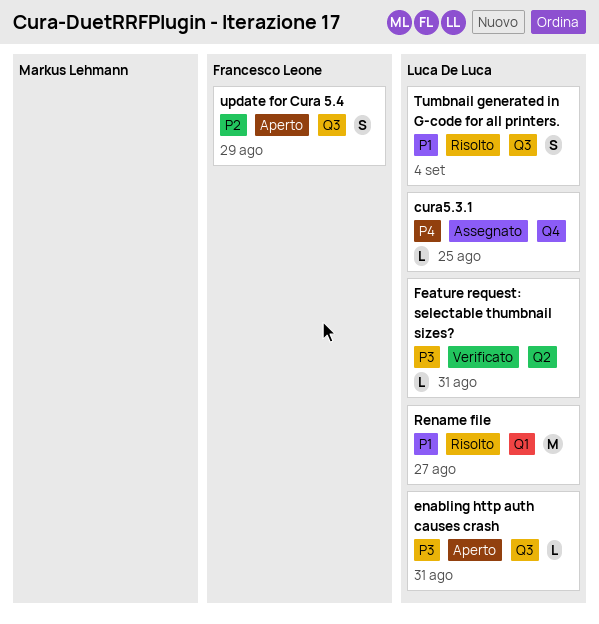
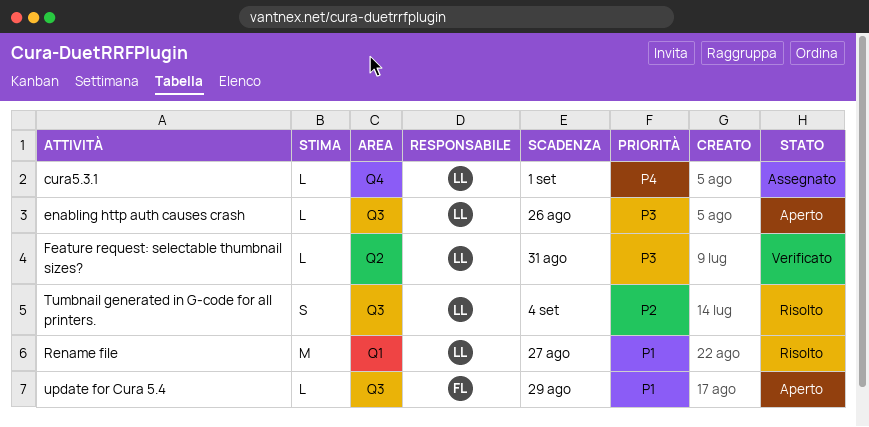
cura5.3.1, due: Aug 25 -> Sep 1
enabling http auth causes crash, due: Aug 31 -> Aug 26
Tumbnail generated in G-code for all printers., priority: P1 -> P2
update for Cura 5.4, priority: P2 -> P1
update for Cura 5.4, estimate: S -> L

